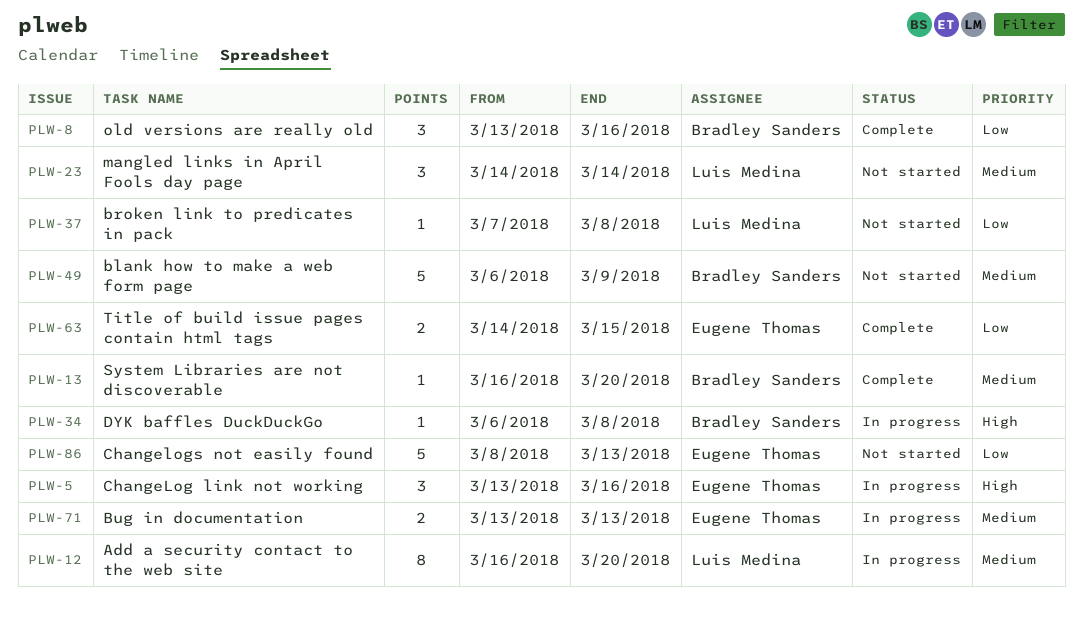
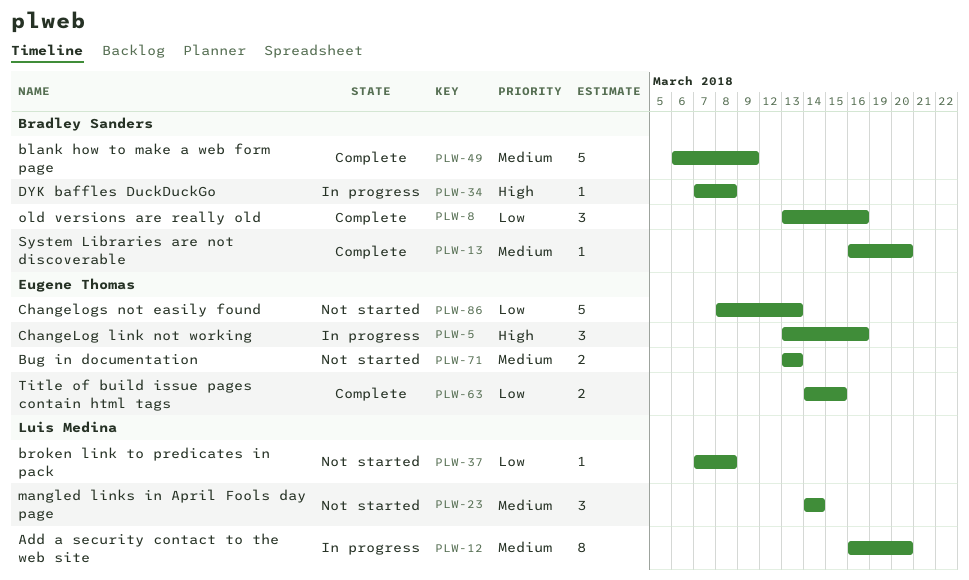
PLW-34, start: Mar 6 -> Mar 7
PLW-49, status: Not started -> Complete
PLW-71, status: In progress -> Not started

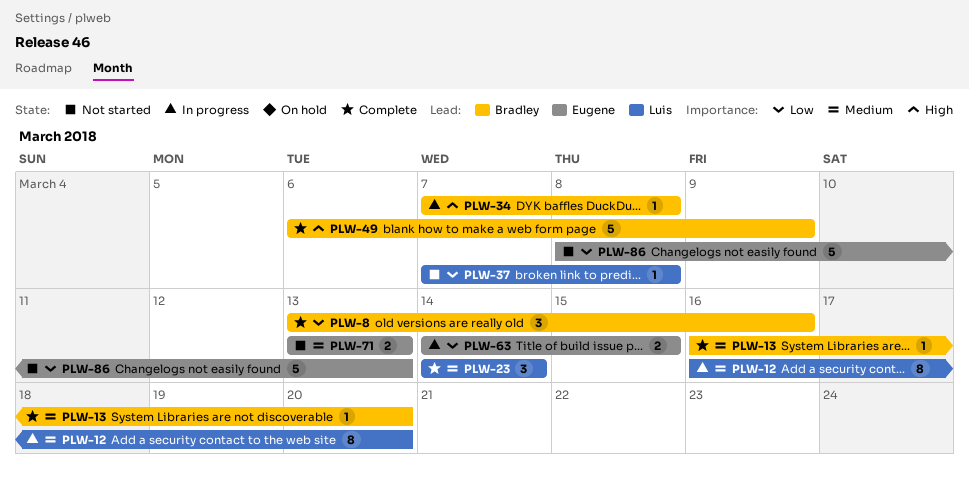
PLW-5: present -> none
PLW-23, status: Not started -> Complete
PLW-49, priority: Medium -> High
PLW-63, status: Complete -> In progress

